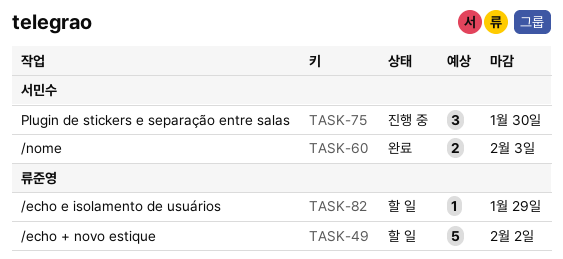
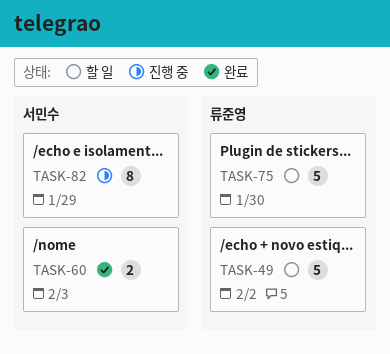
TASK-75, status: 진행 중 -> 할 일
TASK-75, owner: 서민수 -> 류준영
TASK-75, estimate: 3 -> 5
TASK-82, status: 할 일 -> 진행 중
TASK-82, owner: 류준영 -> 서민수
TASK-82, estimate: 1 -> 8

